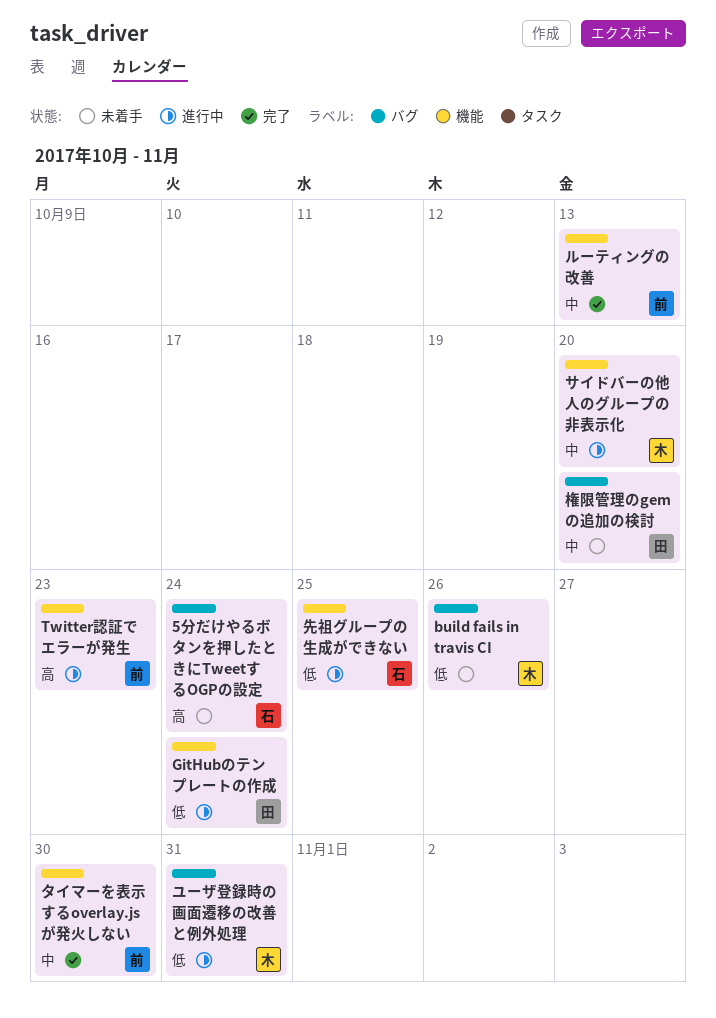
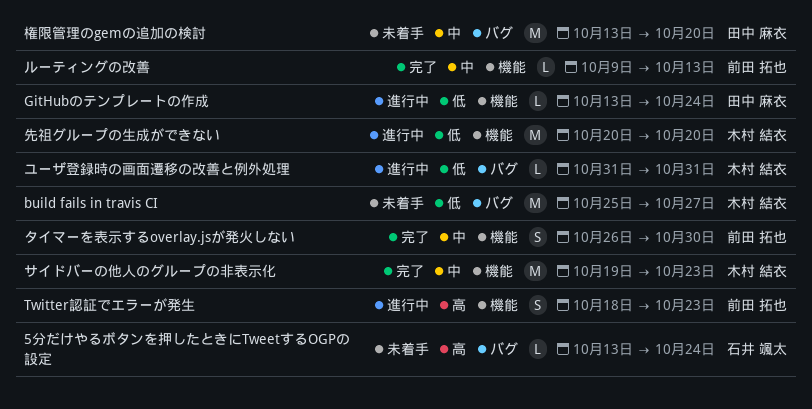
build fails in travis CI, due: Oct 26 -> Oct 27
サイドバーの他人のグループの非表示化, status: 進行中 -> 完了
サイドバーの他人のグループの非表示化, due: Oct 20 -> Oct 23
先祖グループの生成ができない, owner: 石井 颯太 -> 木村 結衣
先祖グループの生成ができない, due: Oct 25 -> Oct 20

